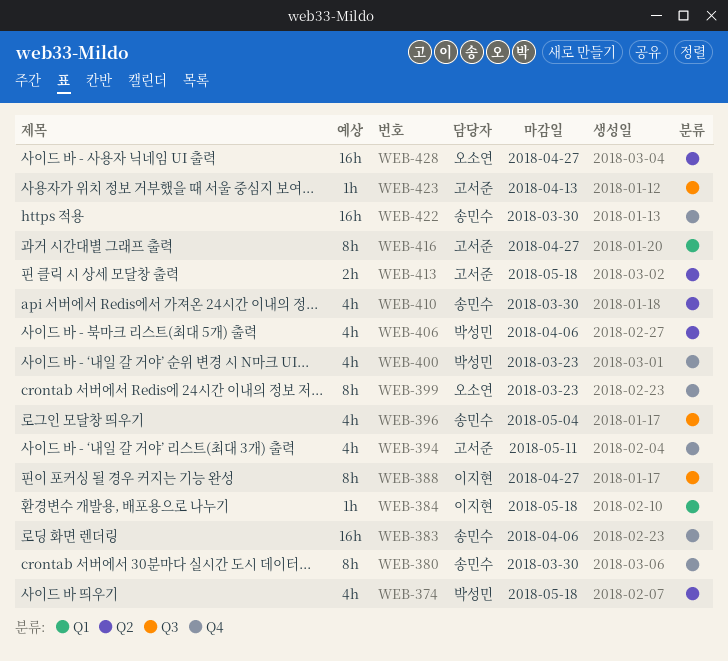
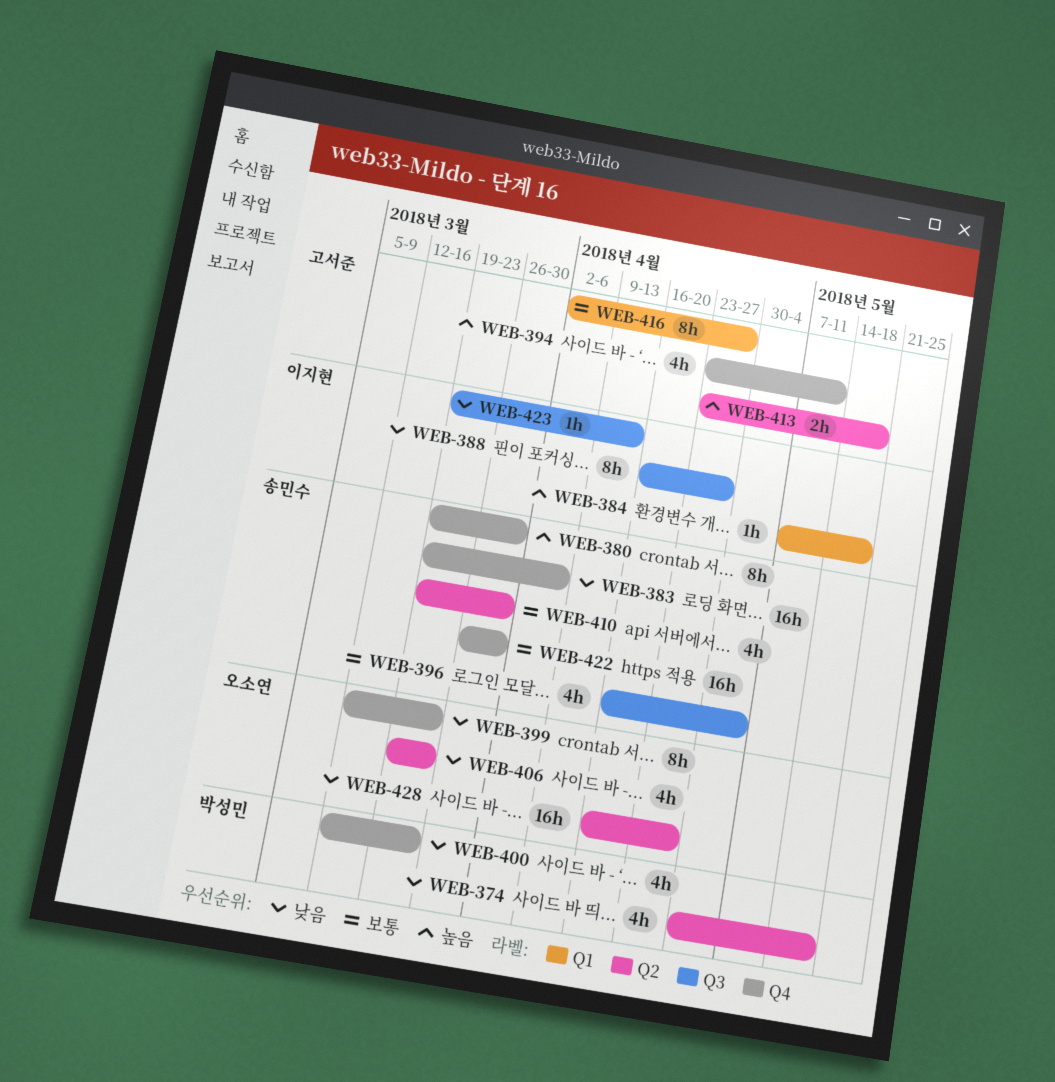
WEB-406, owner: 박성민 -> 오소연
WEB-406, due: Apr 6 -> Mar 23
WEB-423, owner: 고서준 -> 이지현

